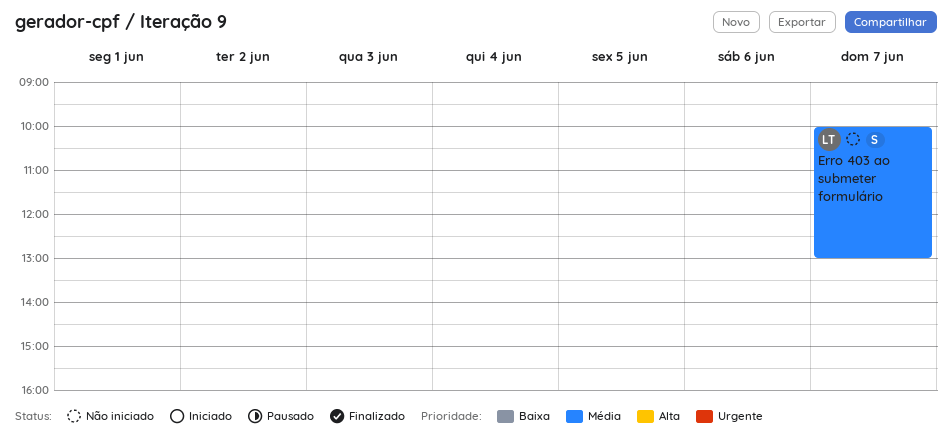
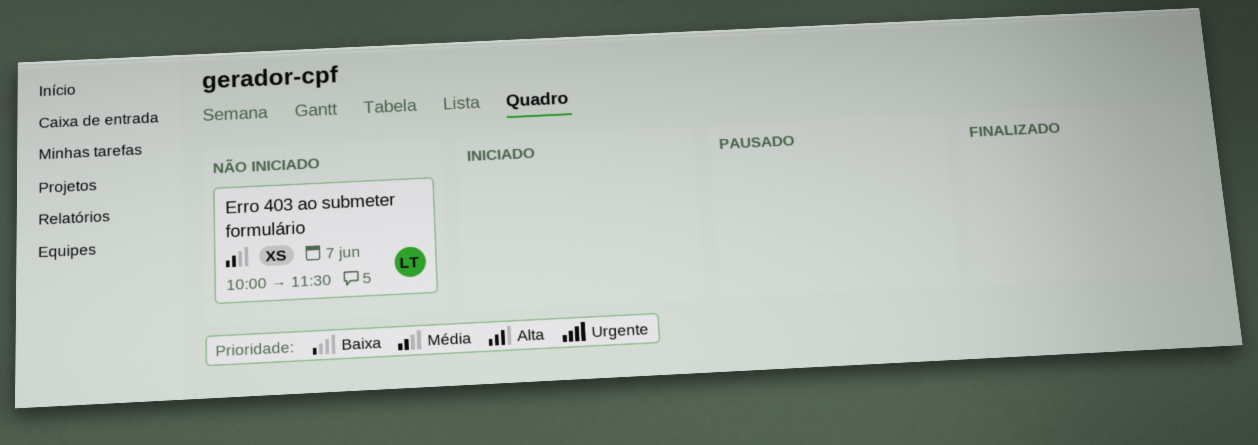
Erro 403 ao submeter formulário, estimate: S -> XS
Erro 403 ao submeter formulário, ends: 13:00 -> 11:30

